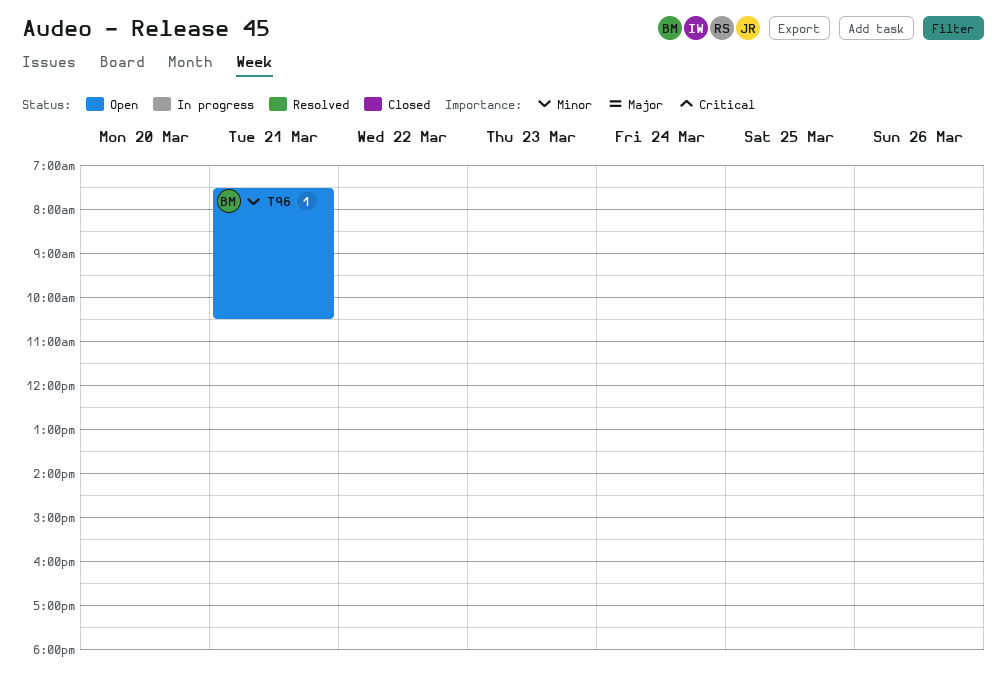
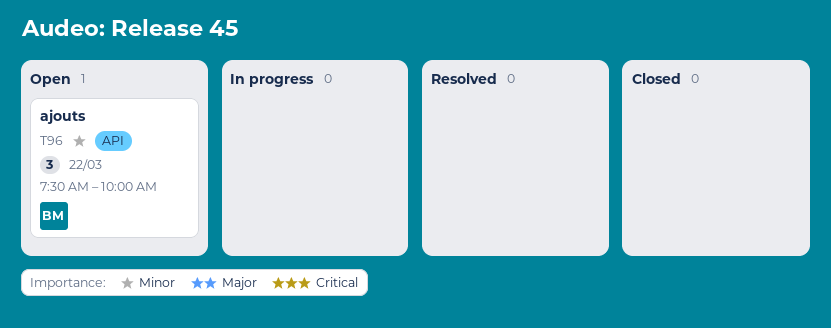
T96, estimate: 1 -> 3
T96, day: Mar 21 -> Mar 22
T96, ends: 10:30 -> 10:00

